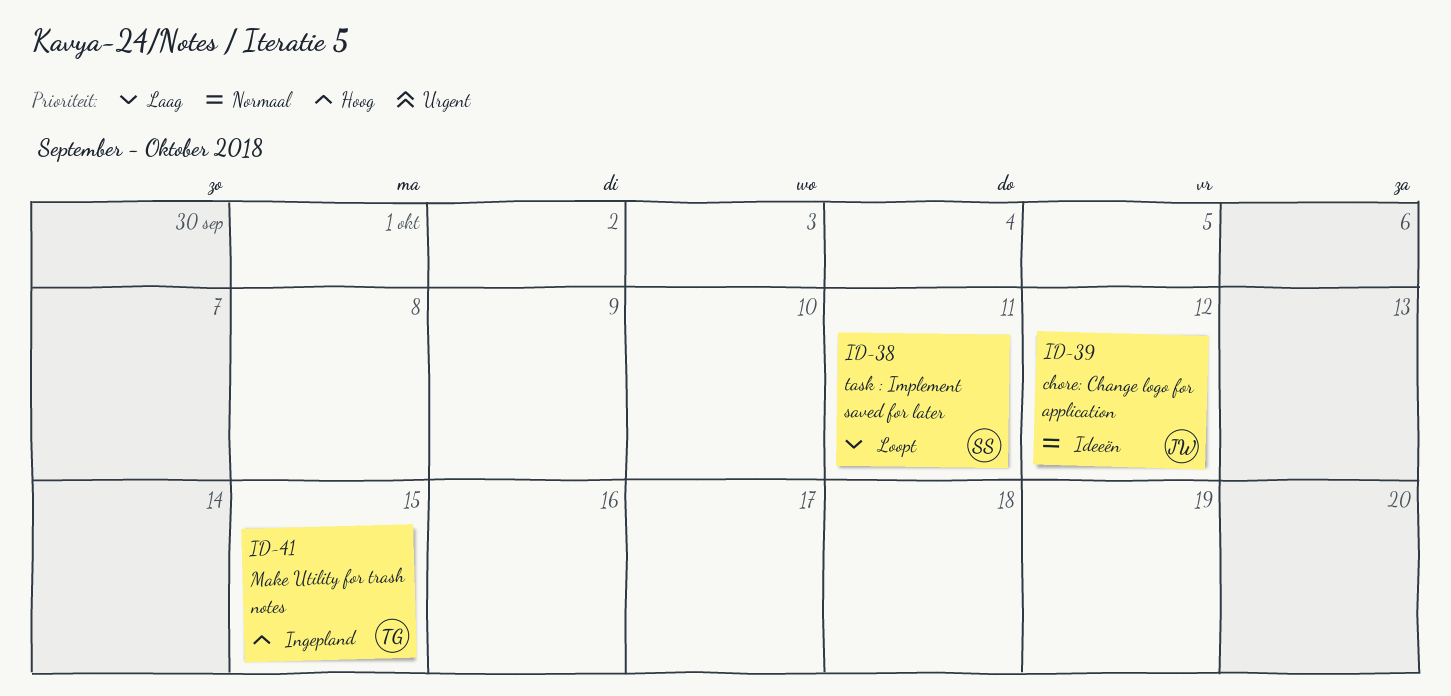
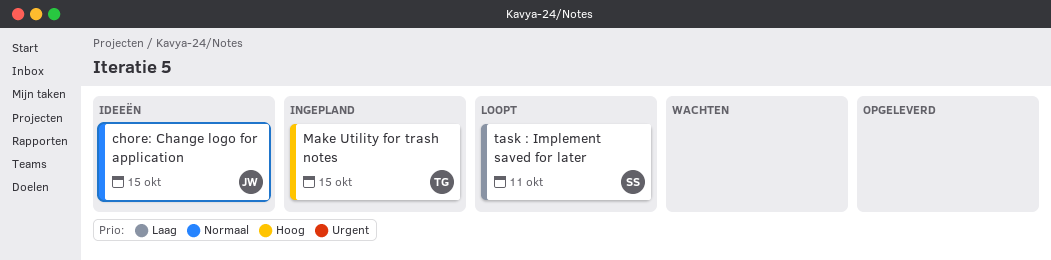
chore: Change logo for application, due: Oct 12 -> Oct 15

